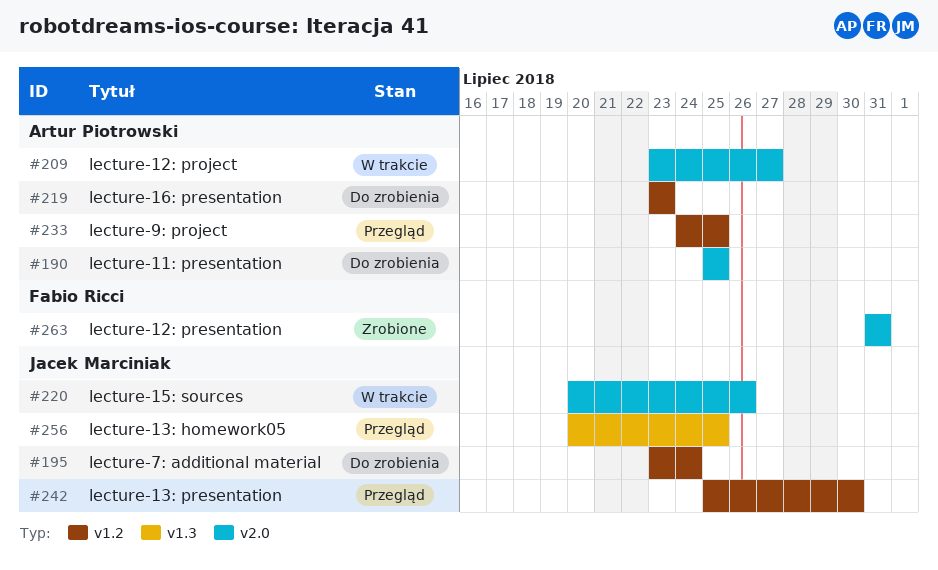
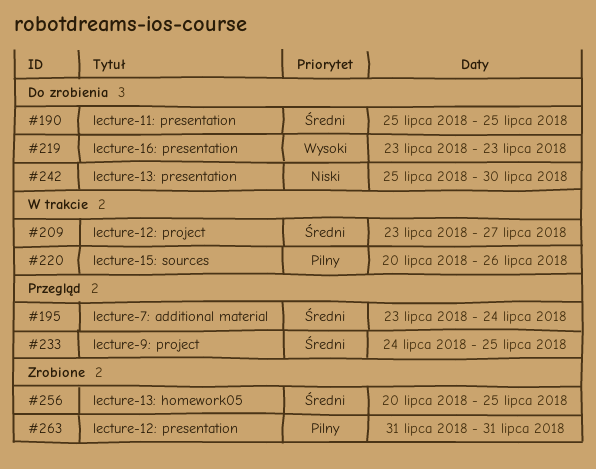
#195, status: Do zrobienia -> Przegląd
#242, status: Przegląd -> Do zrobienia
#256, status: Przegląd -> Zrobione

